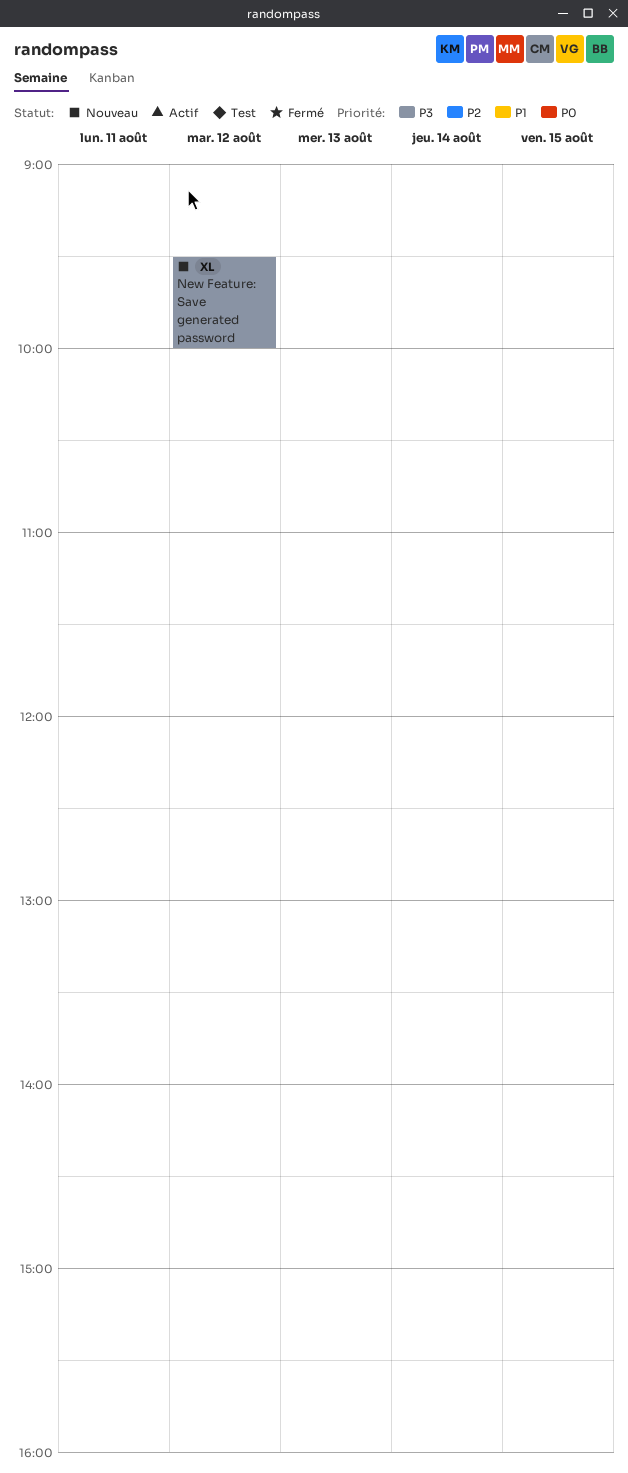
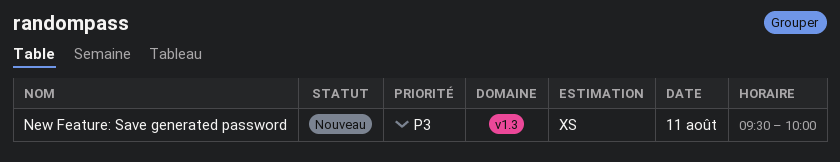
New Feature: Save generated password, estimate: XL -> XS
New Feature: Save generated password, day: Aug 12 -> Aug 11

